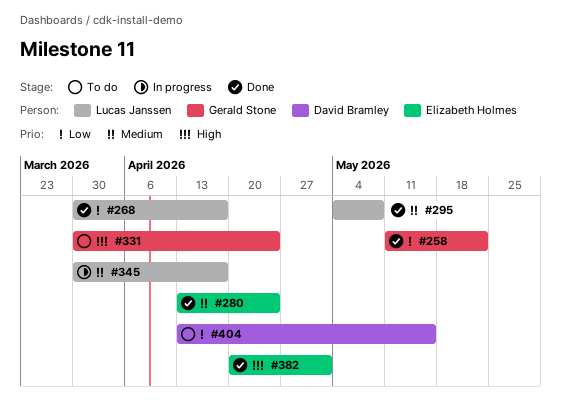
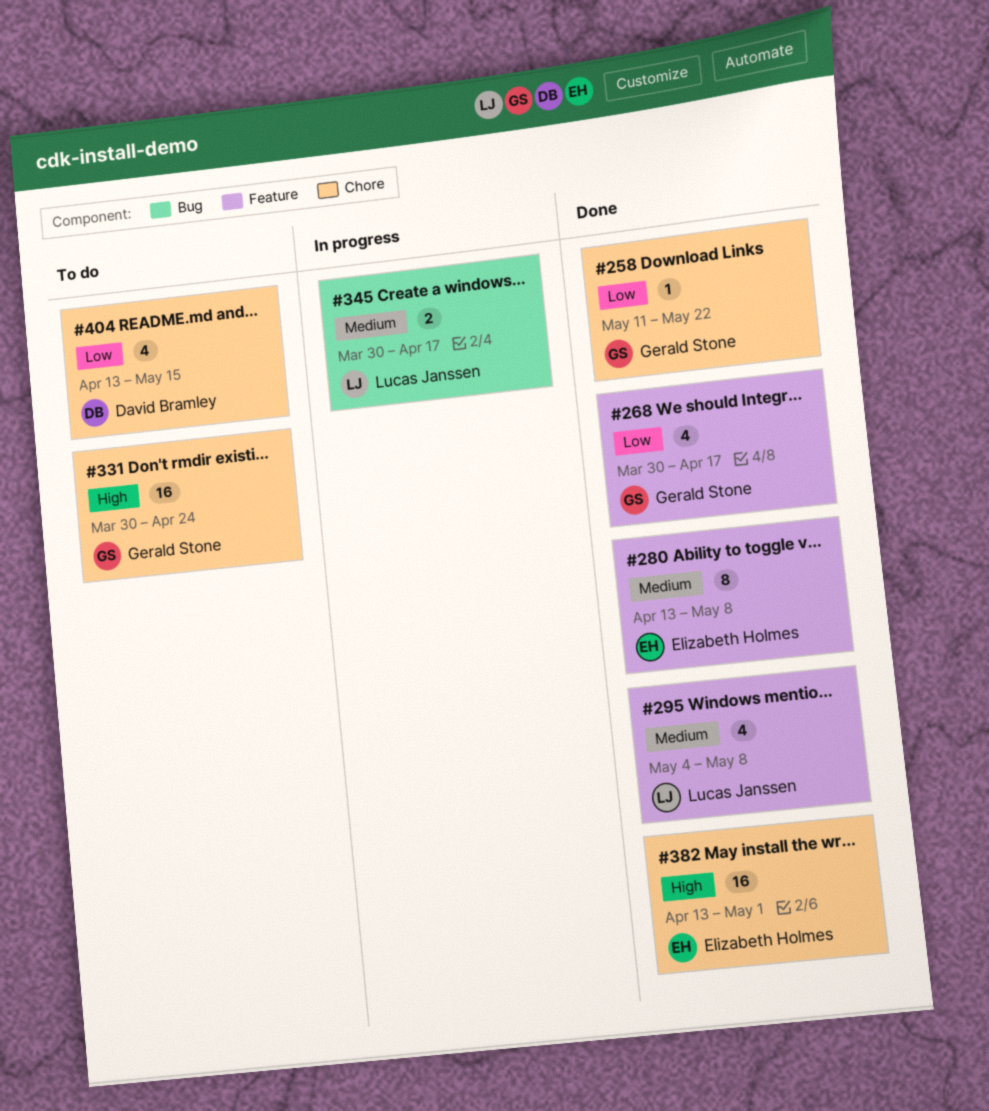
#268, owner: Lucas Janssen -> Gerald Stone
#280, due: Apr 24 -> May 8
#382, start: Apr 20 -> Apr 13

